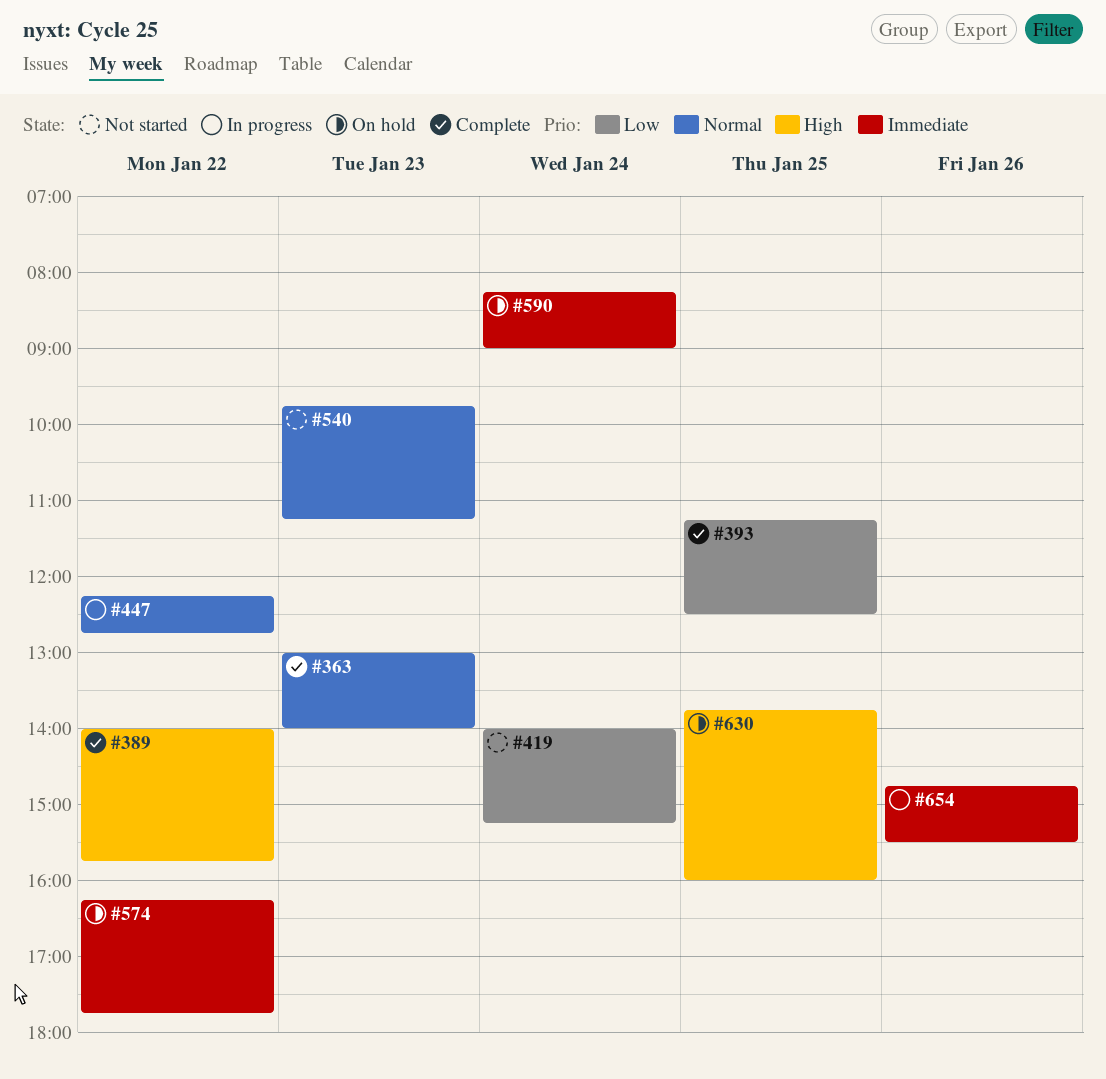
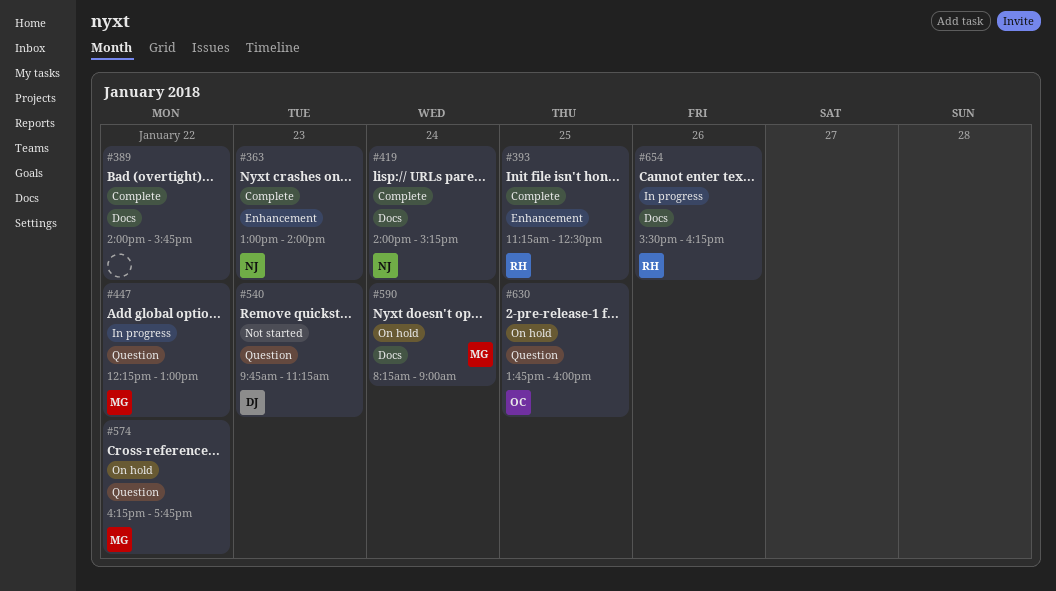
#419, status: Not started -> Complete
#447, ends: 12:45 -> 13:00
#654, begins: 14:45 -> 15:30
#654, ends: 15:30 -> 16:15

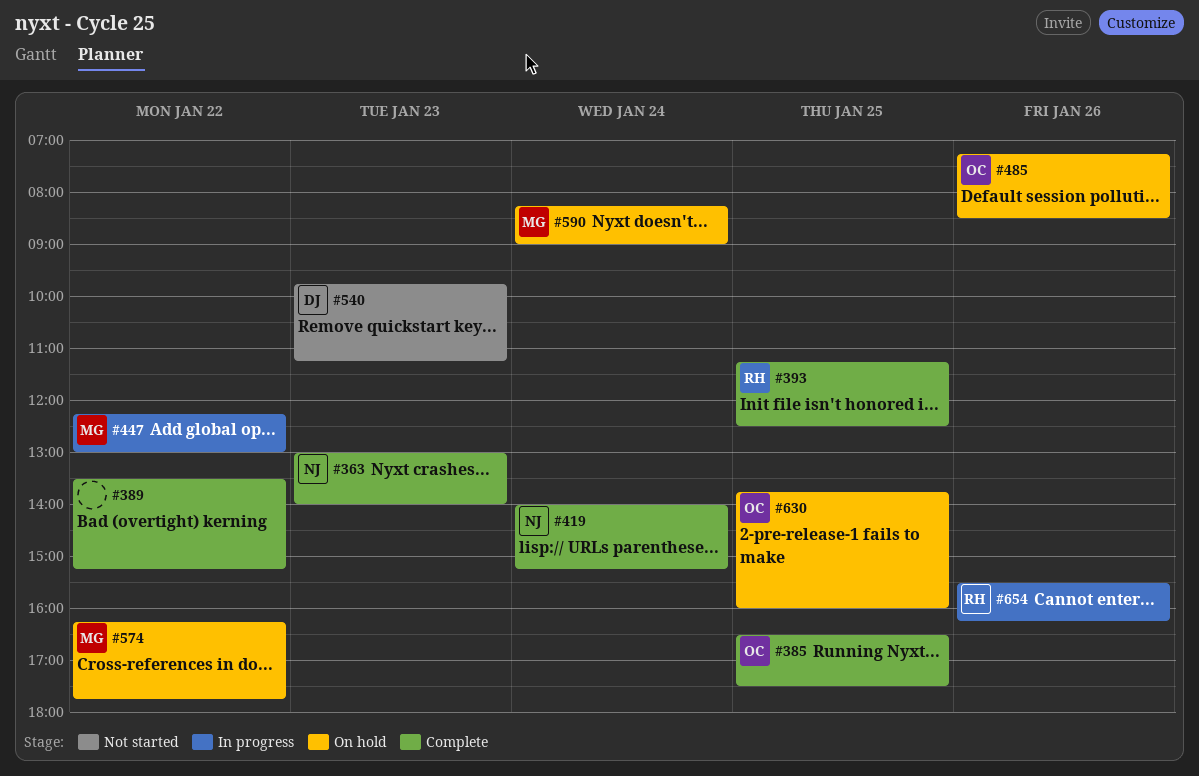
#385: none -> present
#389, begins: 14:00 -> 13:30
#389, ends: 15:45 -> 15:15
#485: none -> present

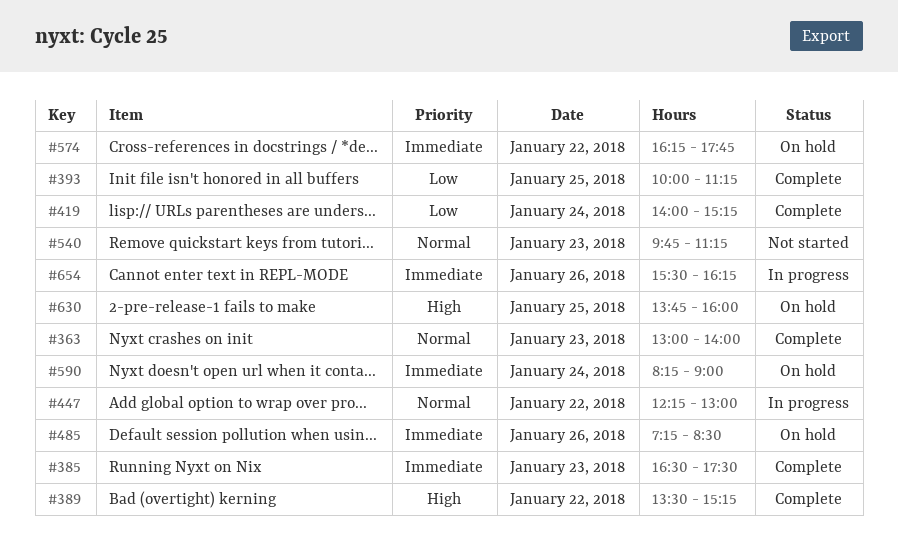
#385, day: Jan 25 -> Jan 23
#393, begins: 11:15 -> 10:00
#393, ends: 12:30 -> 11:15

